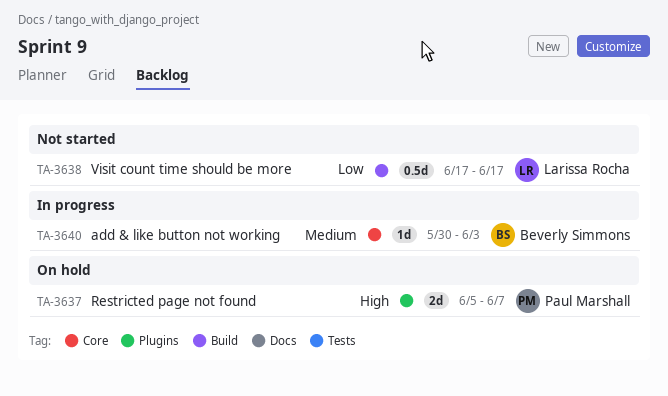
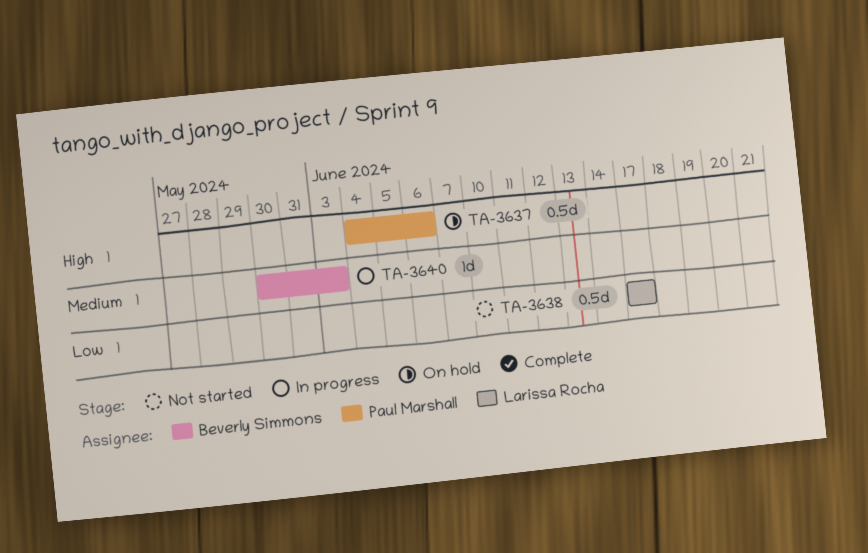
TA-3637, estimate: 2d -> 0.5d
TA-3637, start: Jun 5 -> Jun 4
TA-3637, due: Jun 7 -> Jun 6

